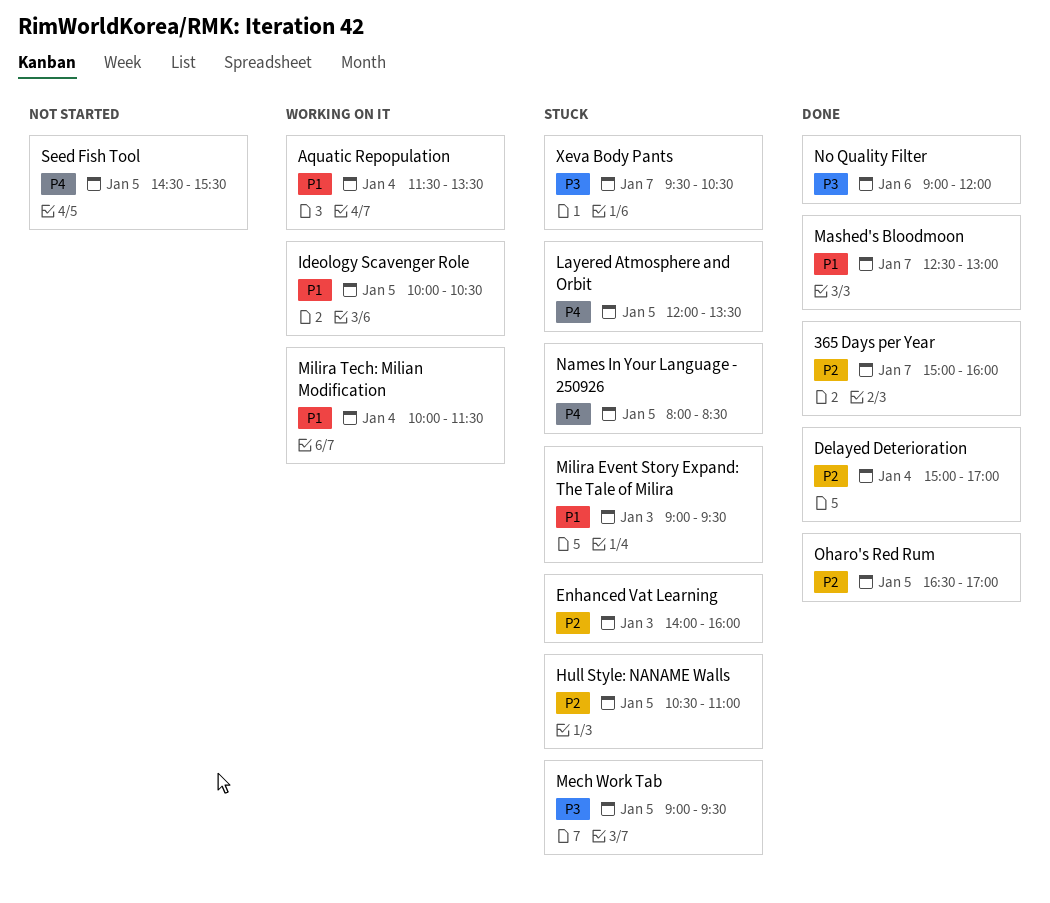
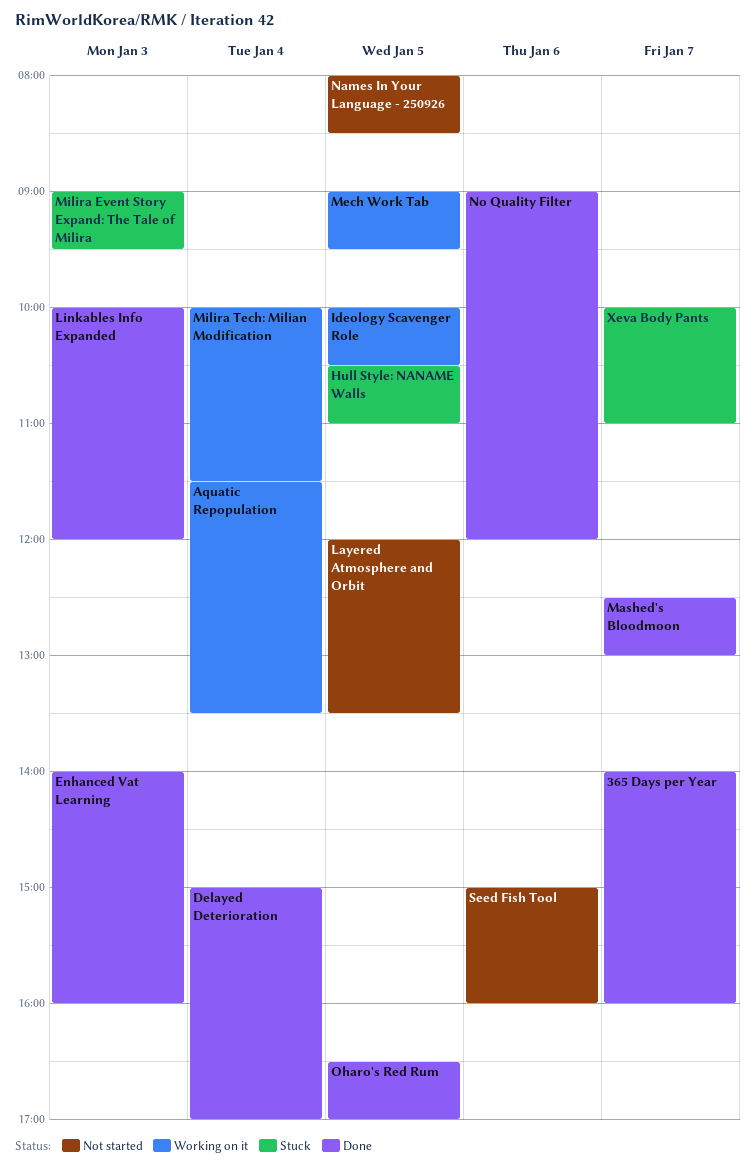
365 Days per Year, begins: 15:00 -> 14:00
Enhanced Vat Learning, status: Stuck -> Done
Layered Atmosphere and Orbit, status: Stuck -> Not started
Linkables Info Expanded: none -> present
Mech Work Tab, status: Stuck -> Working on it
Names In Your Language - 250926, status: Stuck -> Not started
Seed Fish Tool, day: Jan 5 -> Jan 6
Seed Fish Tool, begins: 14:30 -> 15:00
Seed Fish Tool, ends: 15:30 -> 16:00
Xeva Body Pants, begins: 09:30 -> 10:00
Xeva Body Pants, ends: 10:30 -> 11:00

